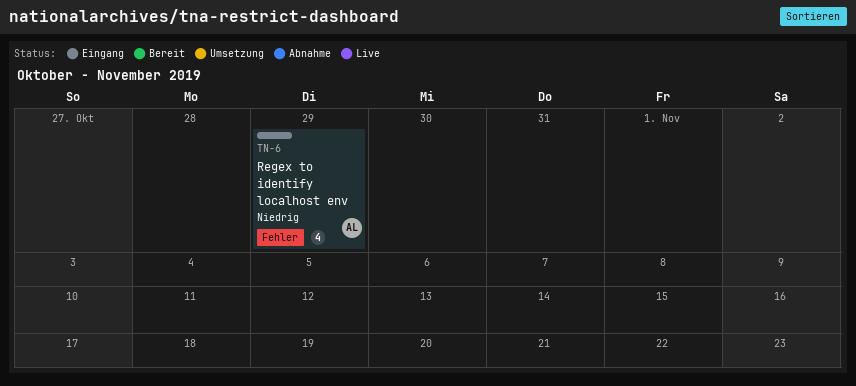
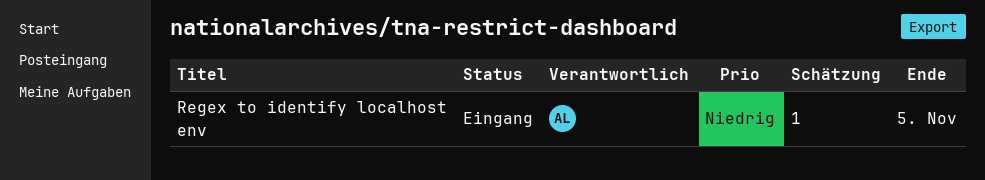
Regex to identify localhost env, estimate: 4 -> 1
Regex to identify localhost env, due: Oct 29 -> Nov 5

